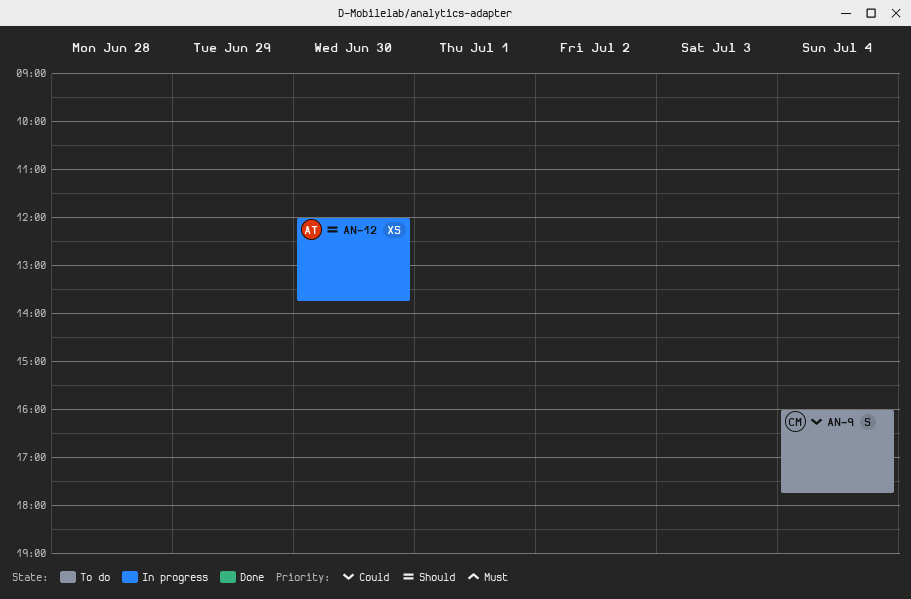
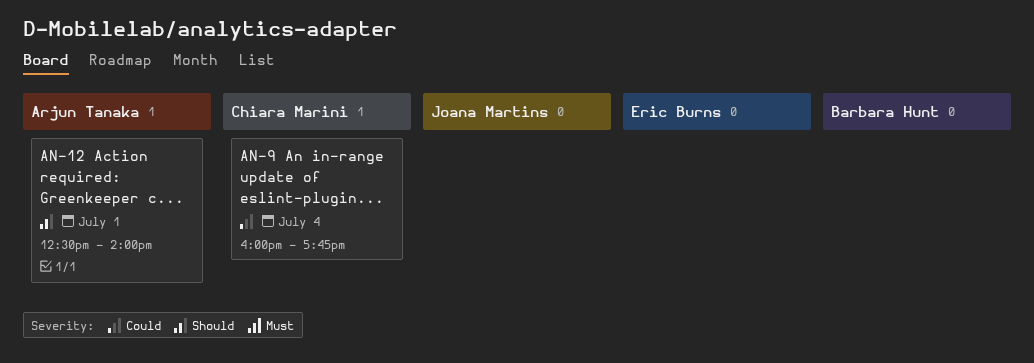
AN-12, day: Jun 30 -> Jul 1
AN-12, begins: 12:00 -> 12:30
AN-12, ends: 13:45 -> 14:00

